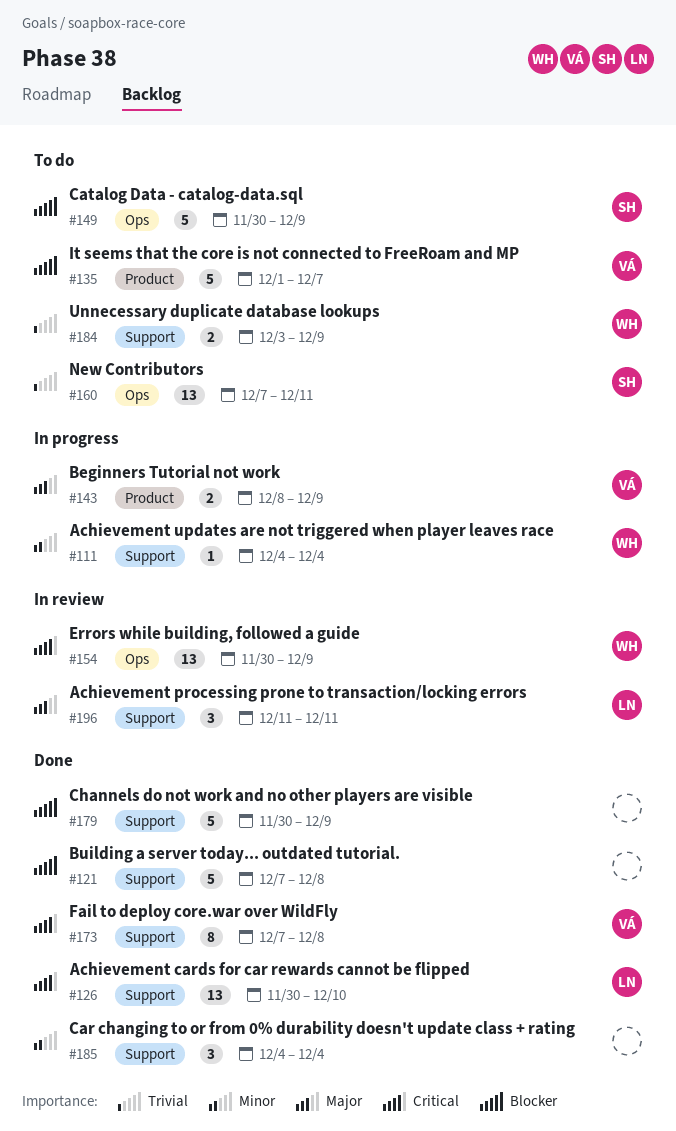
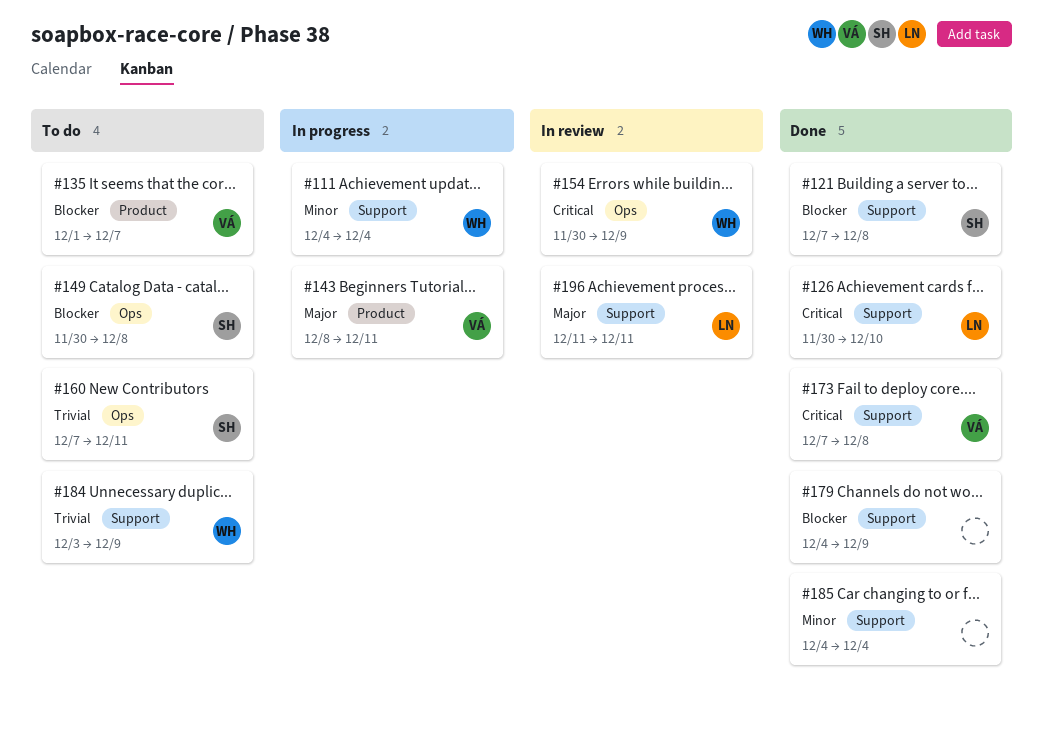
#121, owner: none -> SH
#143, due: Dec 9 -> Dec 11
#149, due: Dec 9 -> Dec 8
#179, start: Nov 30 -> Dec 4

